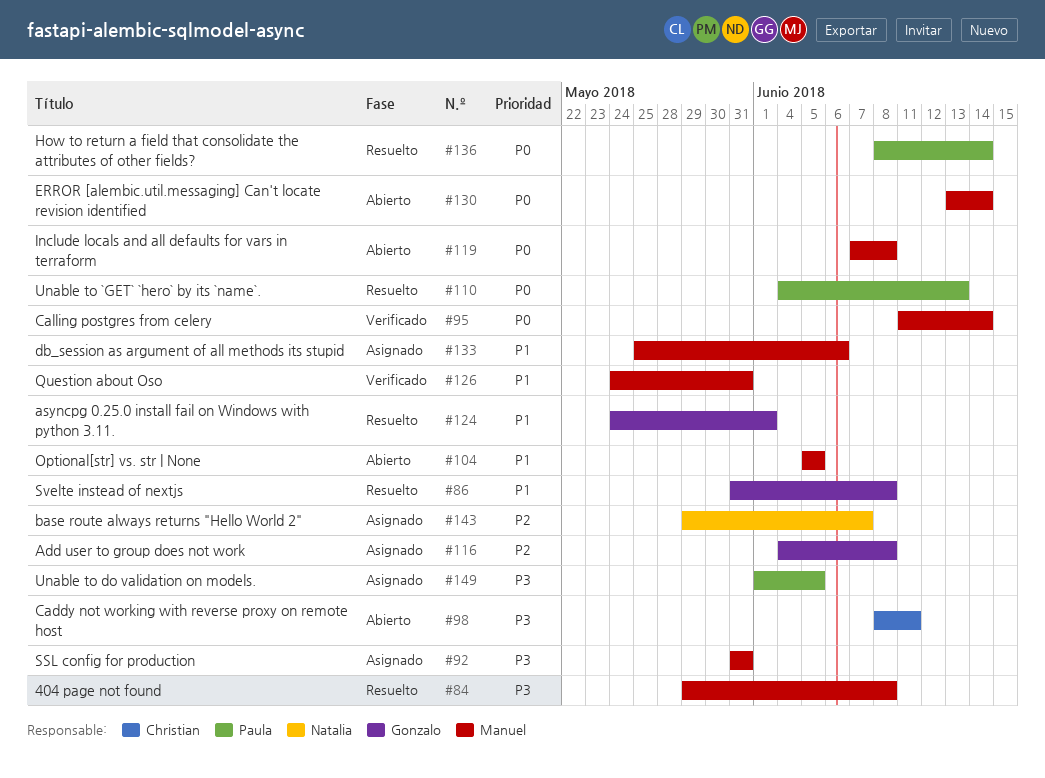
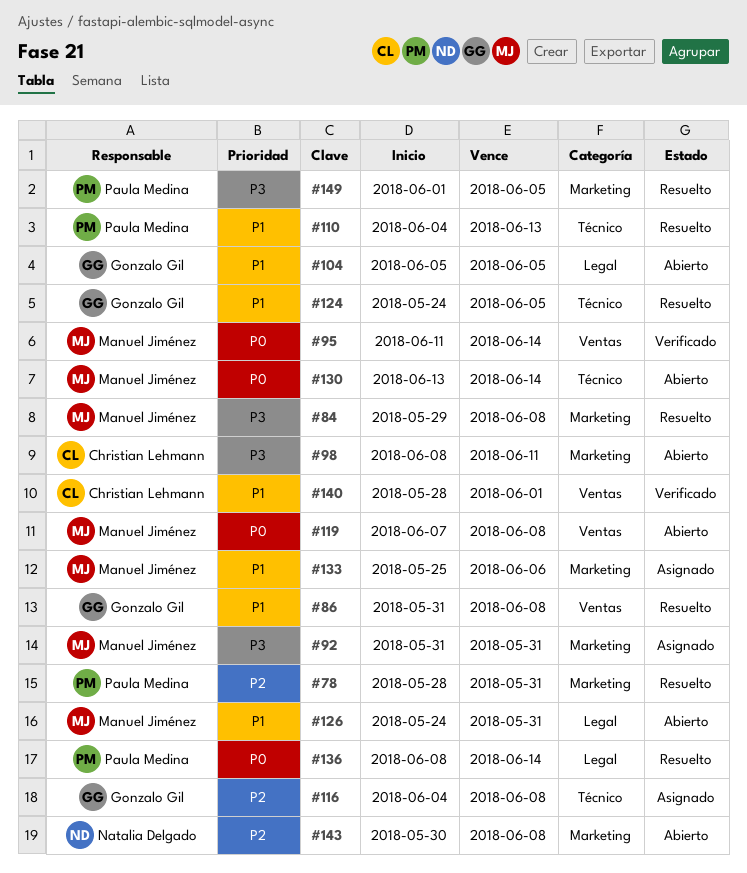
#78: none -> present
#104, owner: Manuel Jiménez -> Gonzalo Gil
#110, priority: P0 -> P1
#124, due: Jun 1 -> Jun 5
#126, status: Verificado -> Abierto
#140: none -> present
#143, status: Asignado -> Abierto
#143, start: May 29 -> May 30
#143, due: Jun 7 -> Jun 8
#149, status: Asignado -> Resuelto

